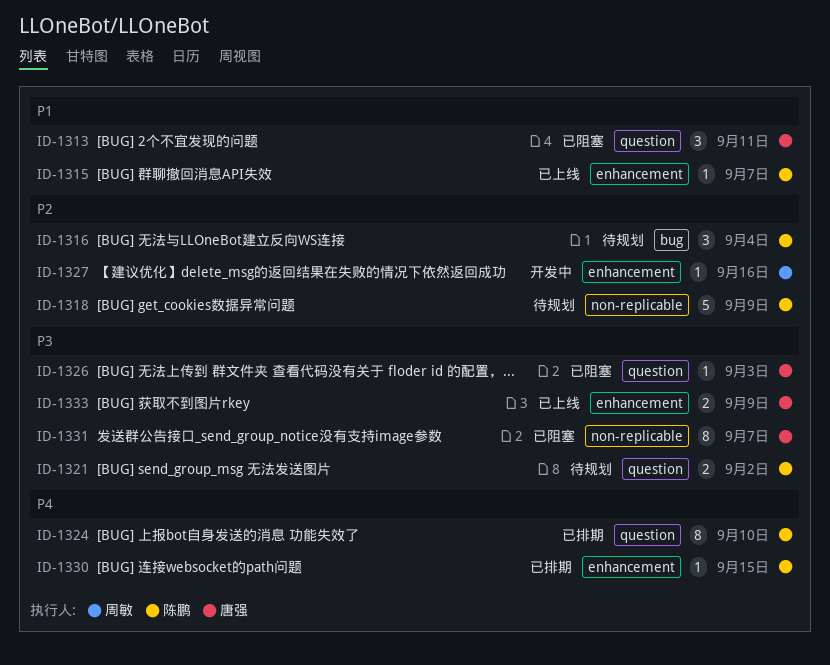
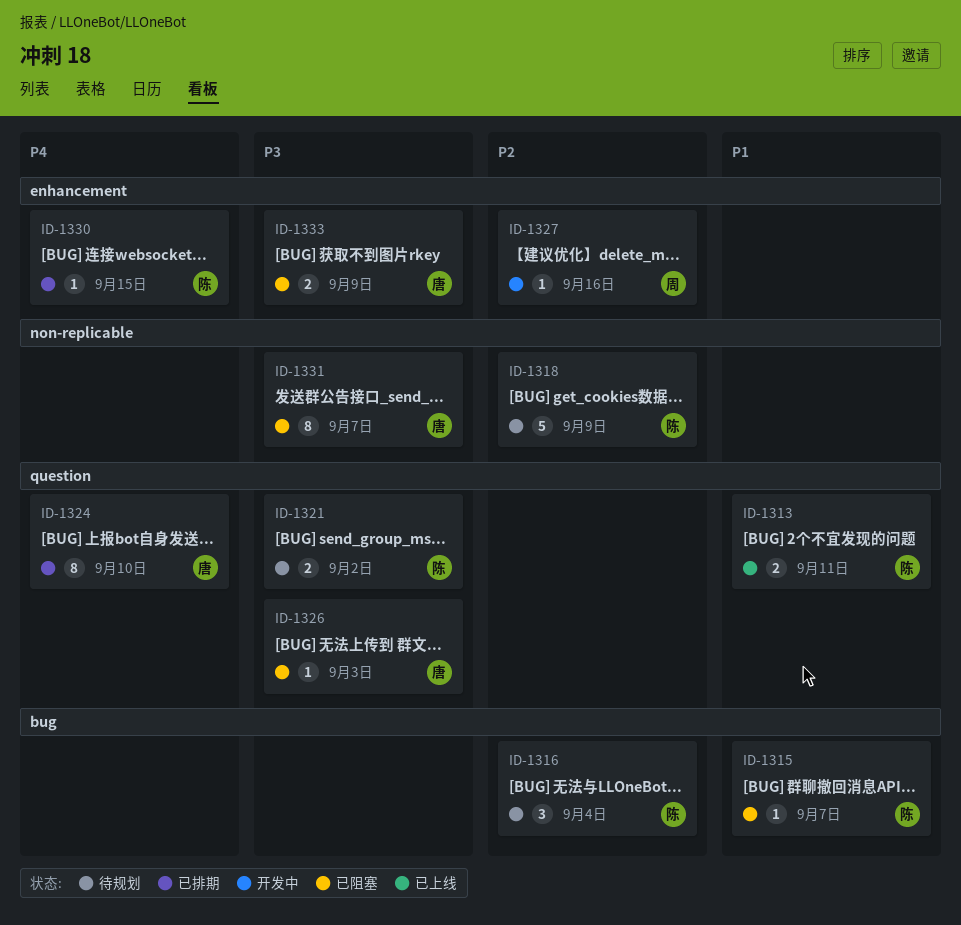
ID-1313, status: 已阻塞 -> 已上线
ID-1313, owner: 唐强 -> 陈鹏
ID-1313, estimate: 3 -> 2
ID-1315, status: 已上线 -> 已阻塞
ID-1315, label: enhancement -> bug
ID-1324, owner: 陈鹏 -> 唐强
ID-1333, status: 已上线 -> 已阻塞

